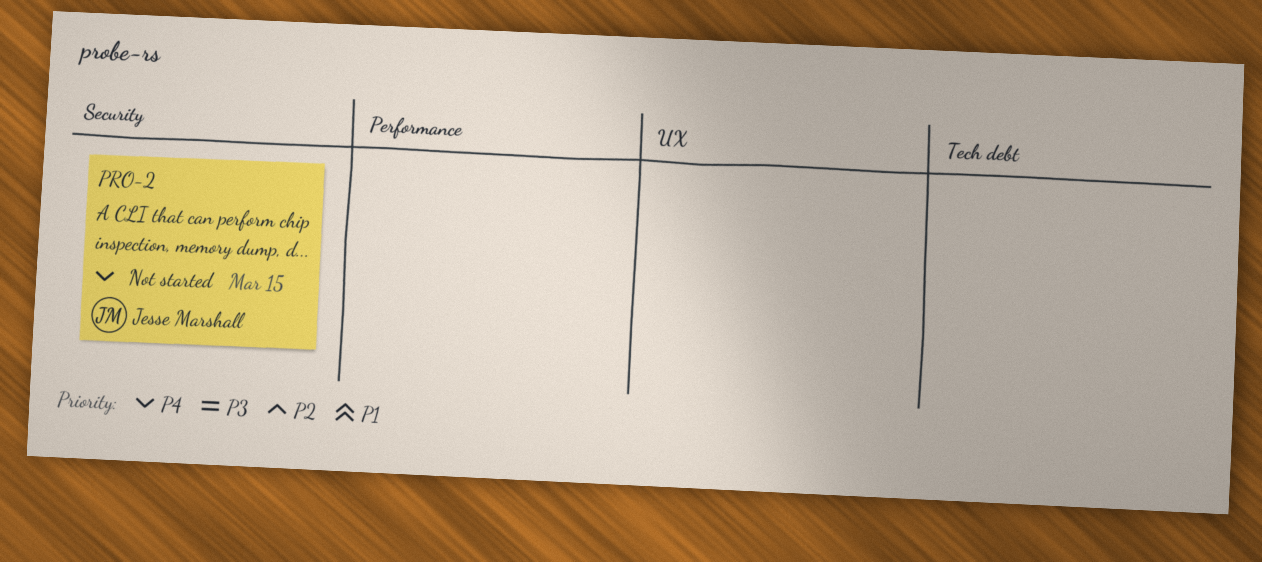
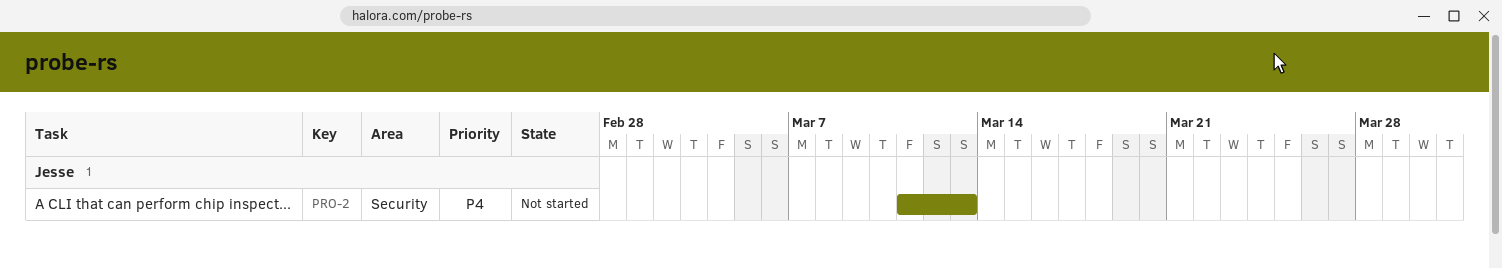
PRO-2, due: Mar 15 -> Mar 13

